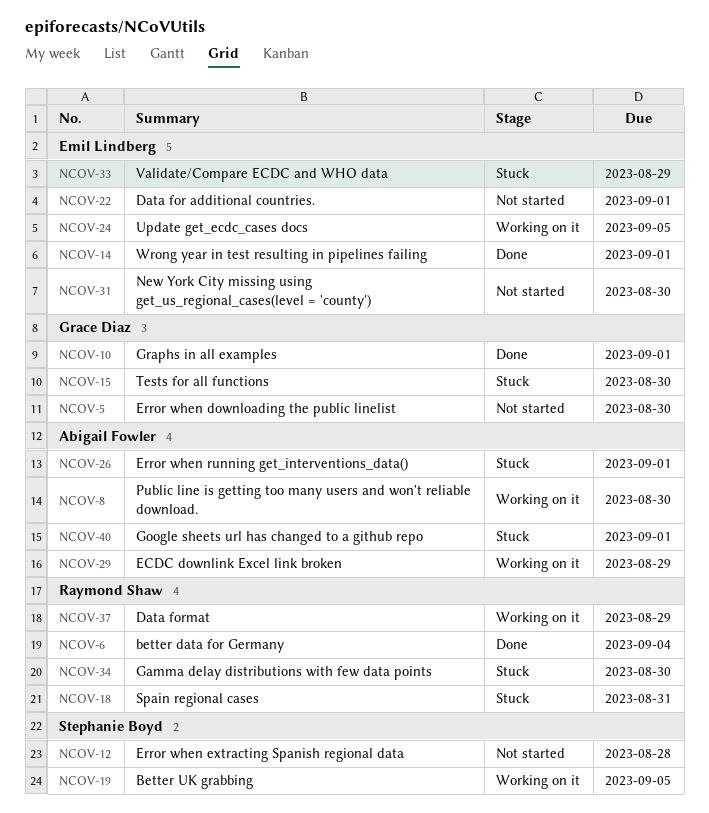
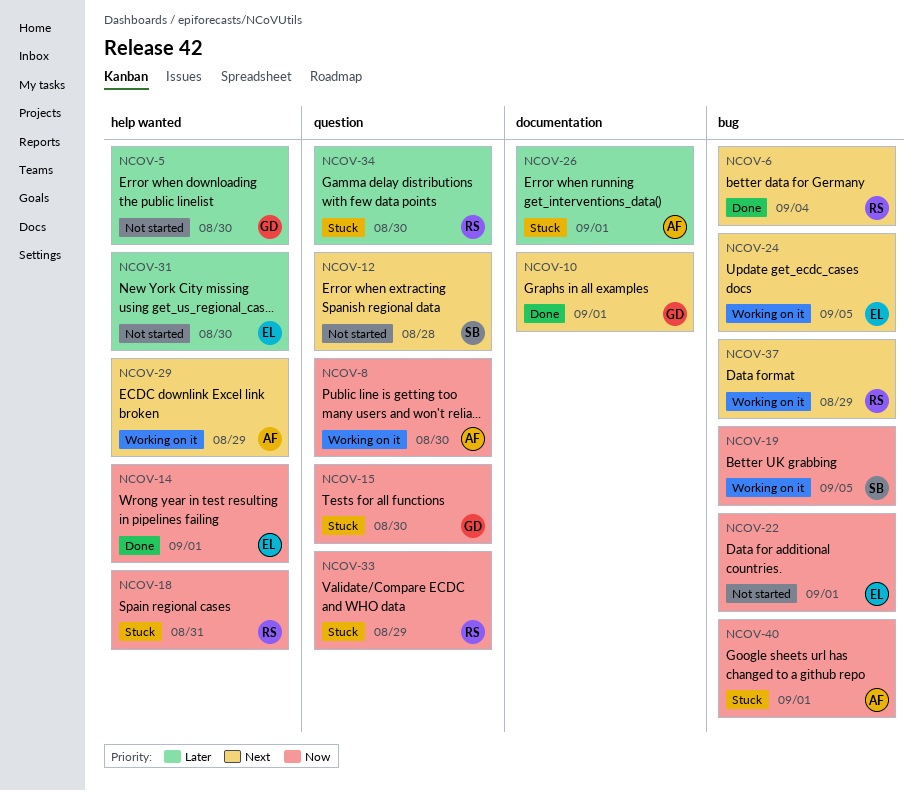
NCOV-33, owner: Emil Lindberg -> Raymond Shaw

